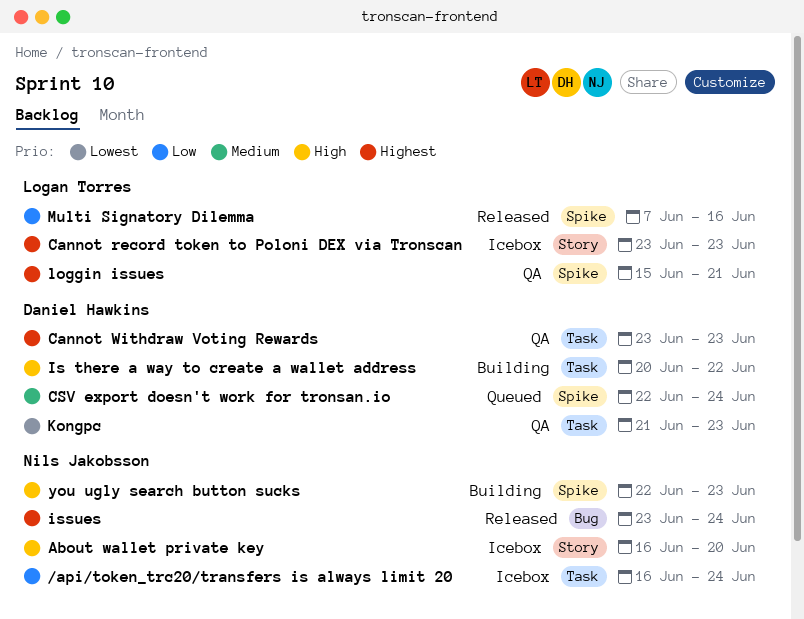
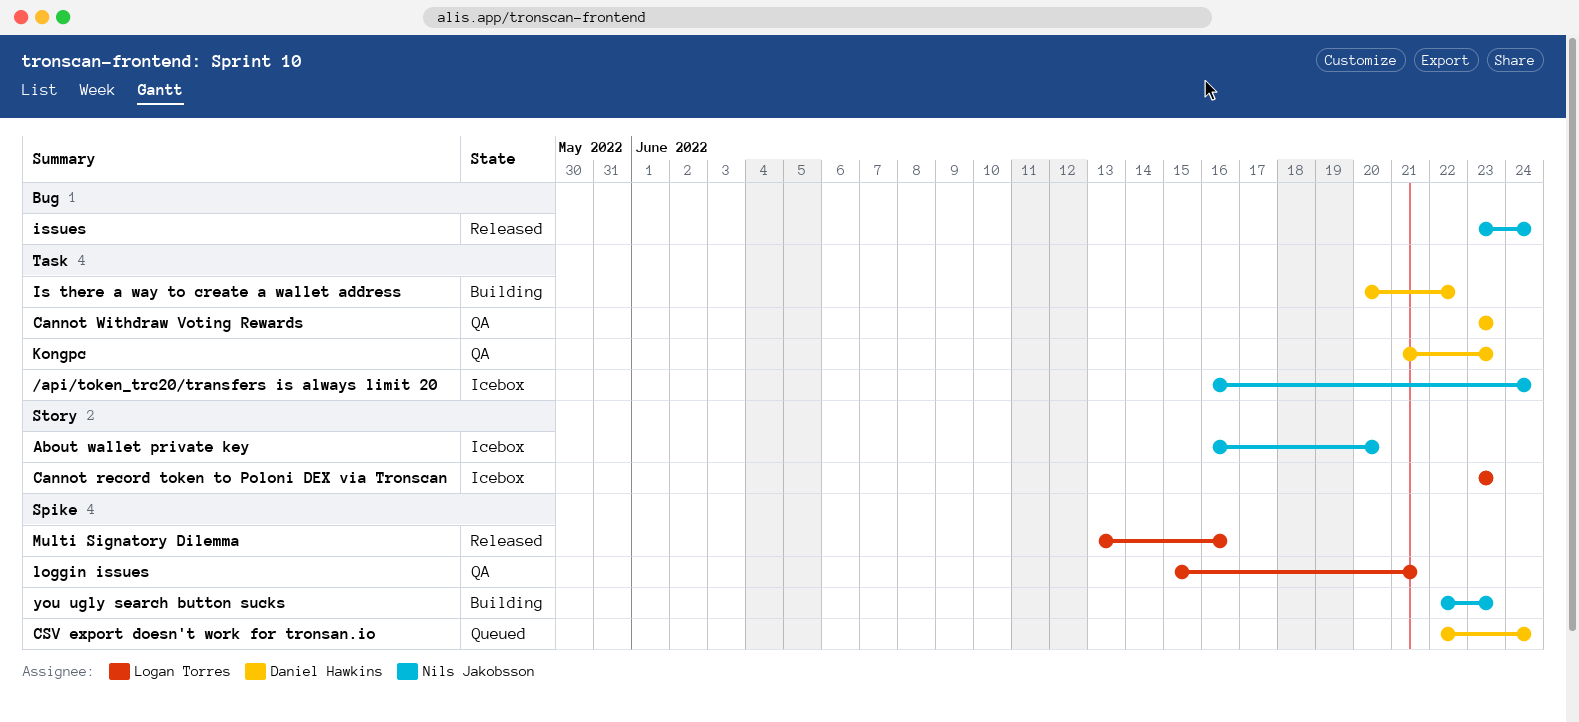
Multi Signatory Dilemma, start: Jun 7 -> Jun 13

